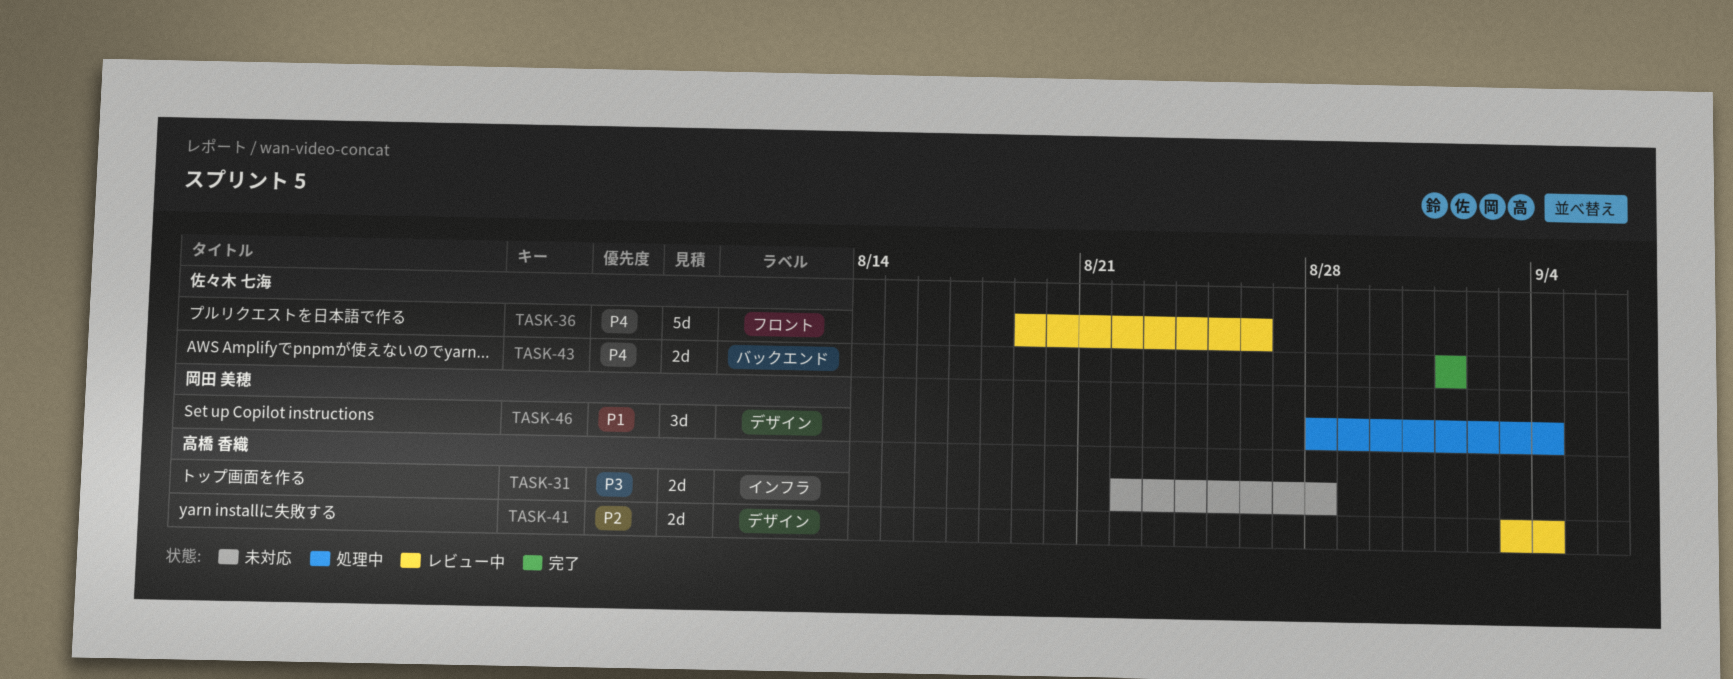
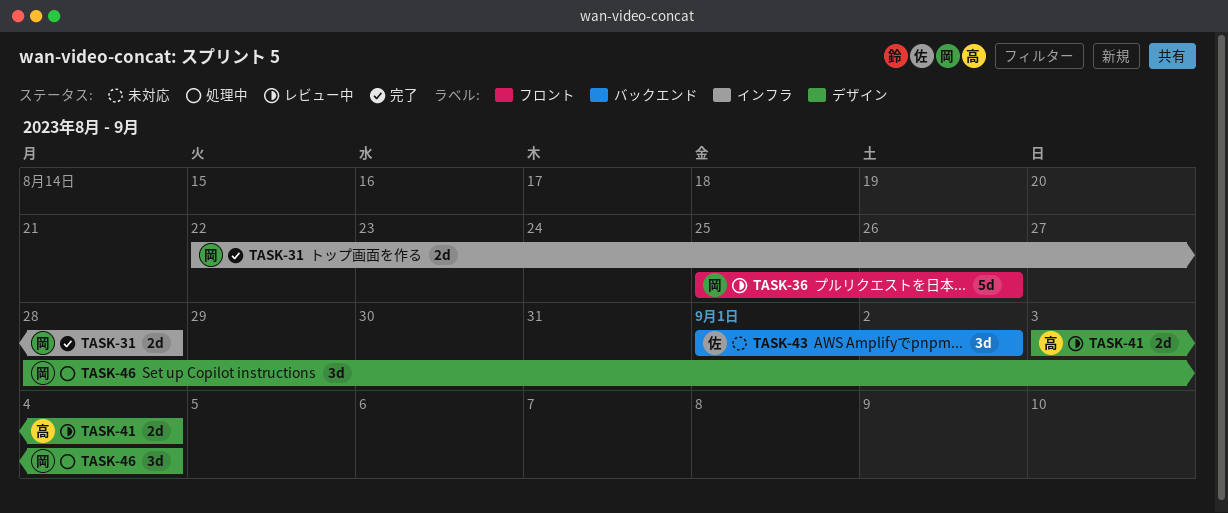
TASK-31, status: 未対応 -> 完了
TASK-31, owner: 高橋 香織 -> 岡田 美穂
TASK-36, owner: 佐々木 七海 -> 岡田 美穂
TASK-36, start: Aug 19 -> Aug 25
TASK-43, status: 完了 -> 未対応
TASK-43, estimate: 2d -> 3d
TASK-43, due: Sep 1 -> Sep 2

